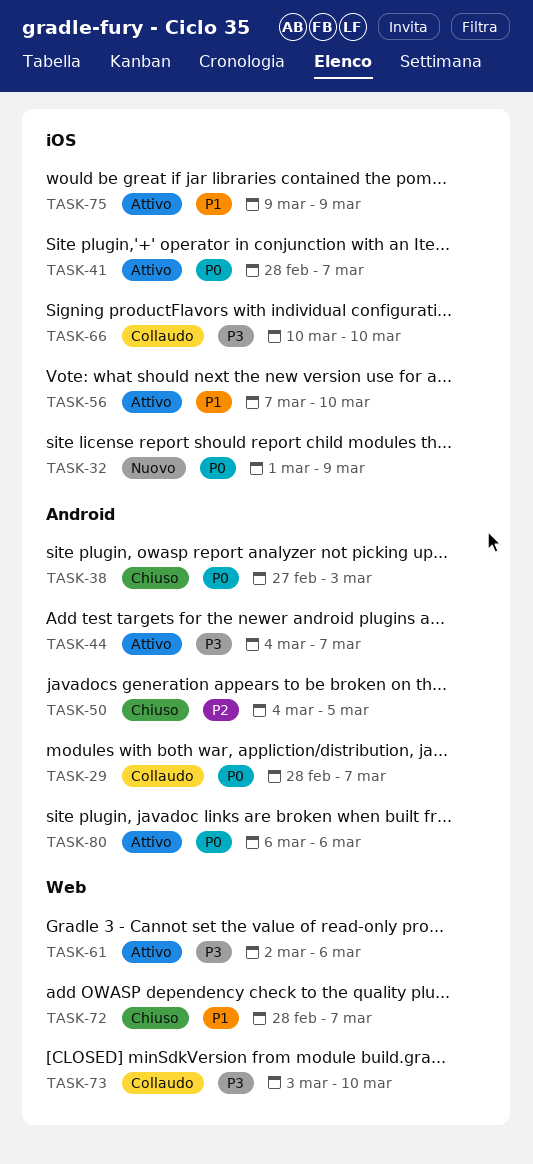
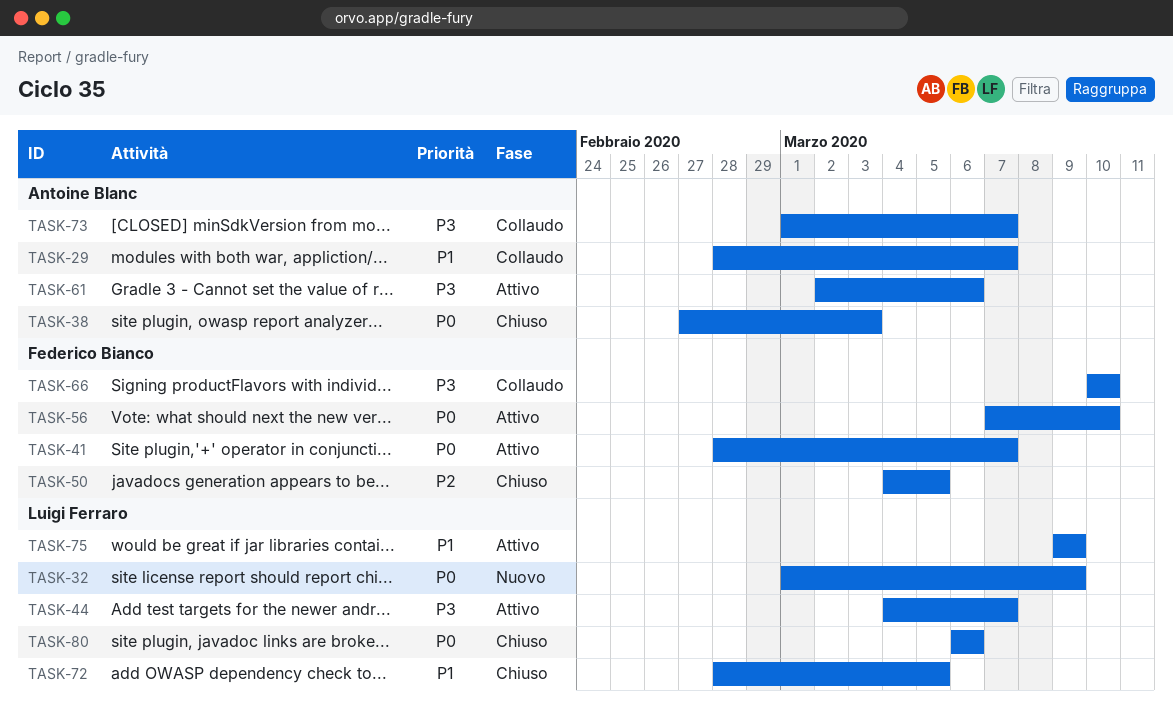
TASK-29, priority: P0 -> P1
TASK-56, priority: P1 -> P0
TASK-72, due: Mar 7 -> Mar 5
TASK-73, start: Mar 3 -> Mar 1
TASK-73, due: Mar 10 -> Mar 7
TASK-80, status: Attivo -> Chiuso

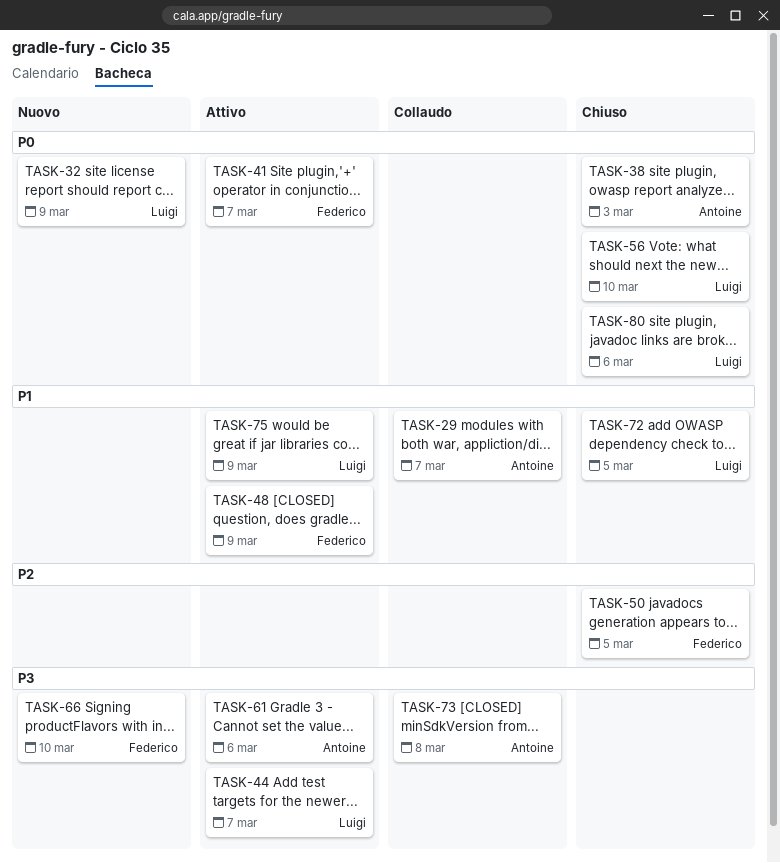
TASK-48: none -> present
TASK-56, status: Attivo -> Chiuso
TASK-56, owner: Federico Bianco -> Luigi Ferraro
TASK-66, status: Collaudo -> Nuovo
TASK-73, due: Mar 7 -> Mar 8

